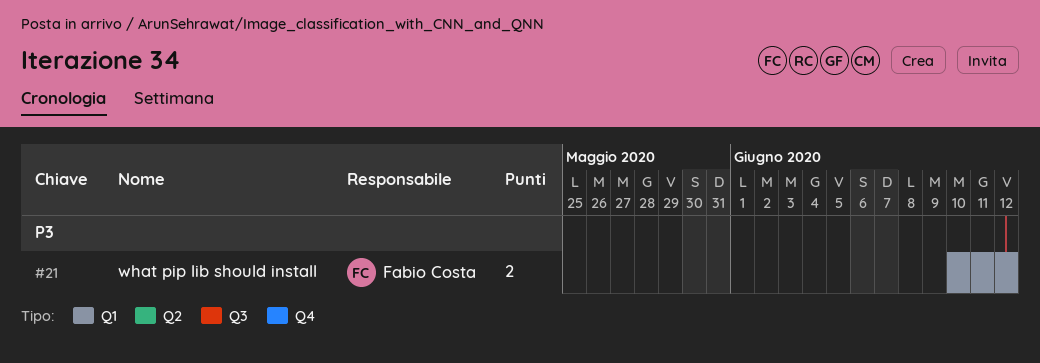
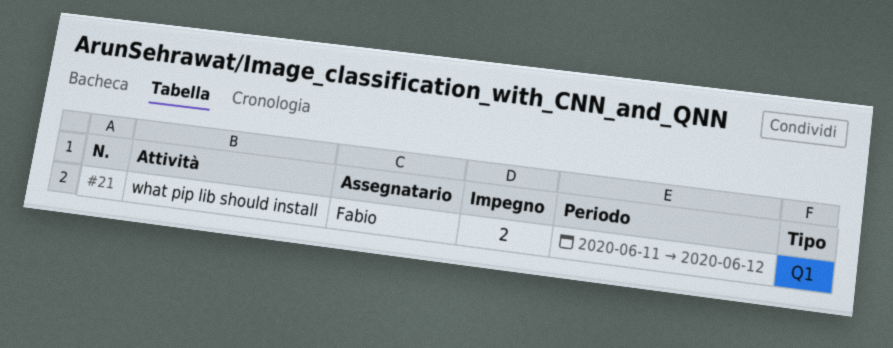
#21, start: Jun 10 -> Jun 11

